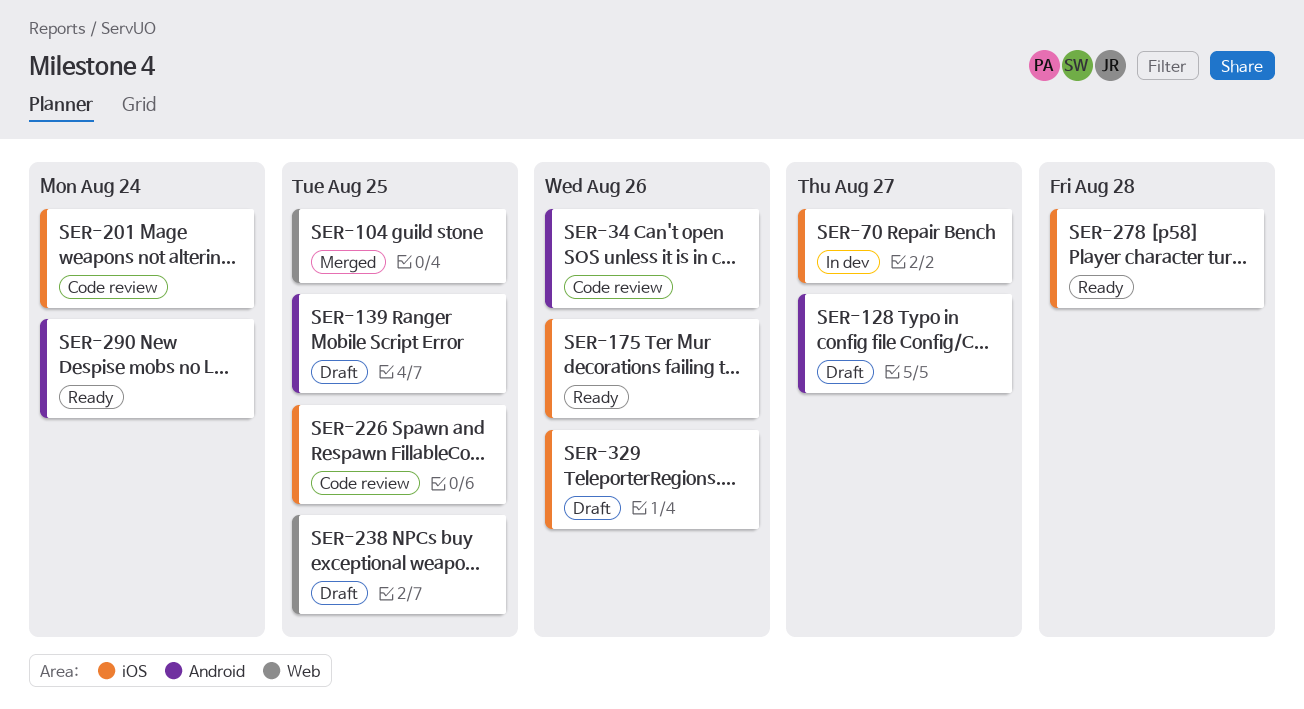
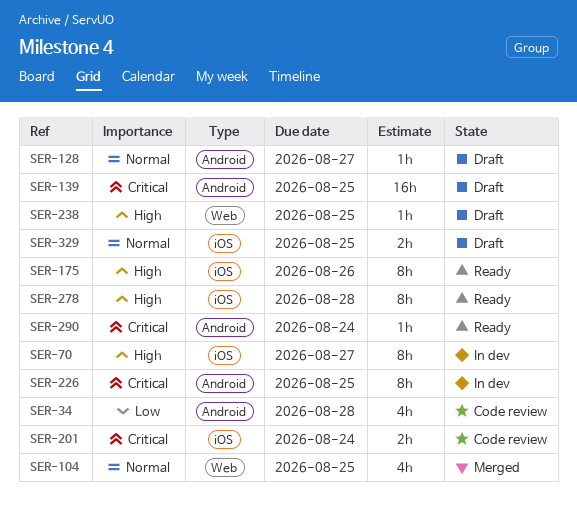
SER-34, due: Aug 26 -> Aug 28
SER-226, status: Code review -> In dev
SER-226, label: iOS -> Android
SER-329, due: Aug 26 -> Aug 25

